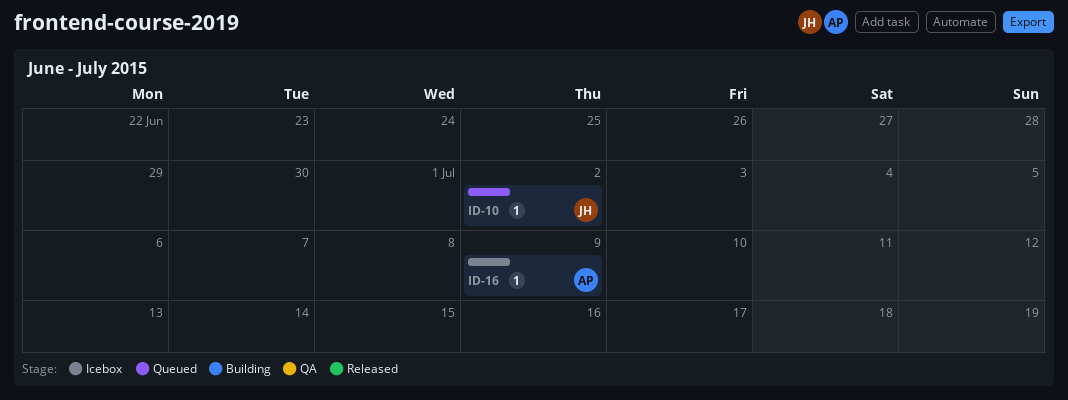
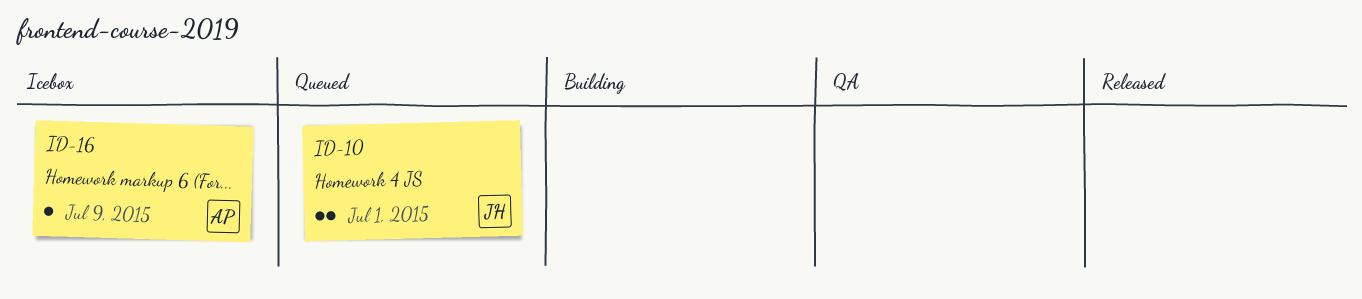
ID-10, estimate: 1 -> 2
ID-10, due: Jul 2 -> Jul 1

